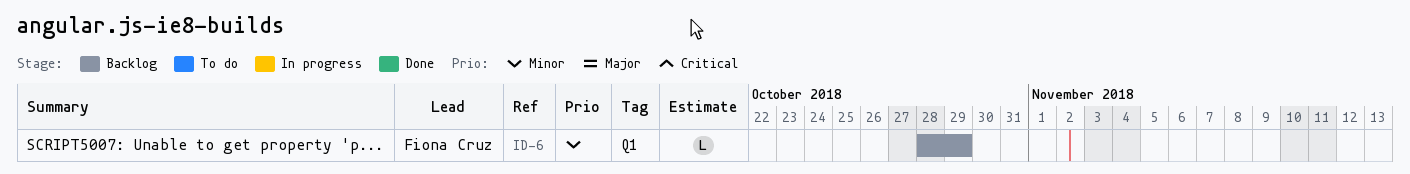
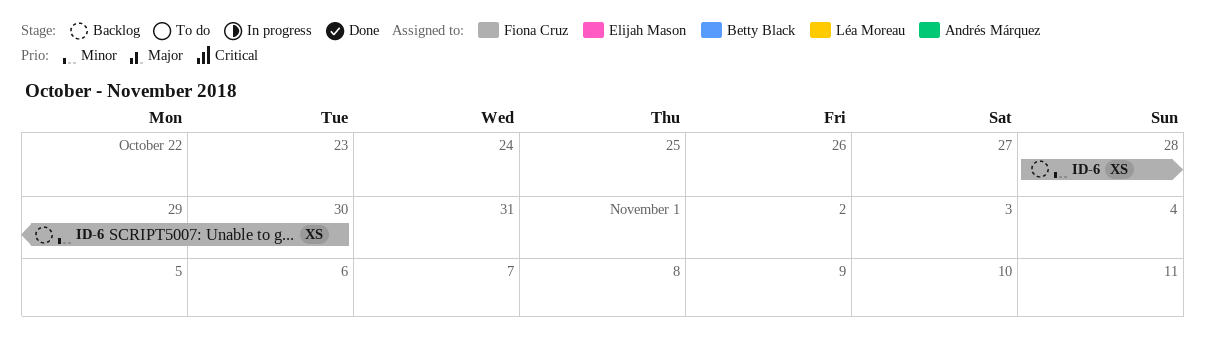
ID-6, estimate: L -> XS
ID-6, due: Oct 29 -> Oct 30

